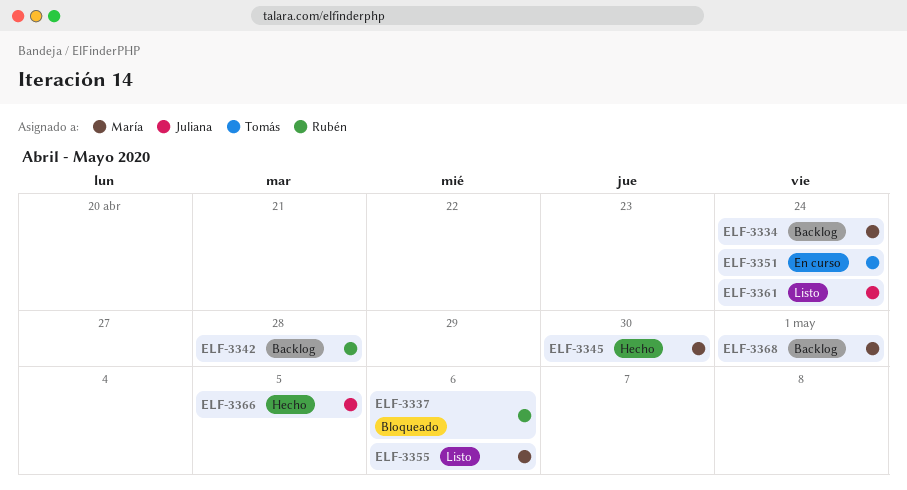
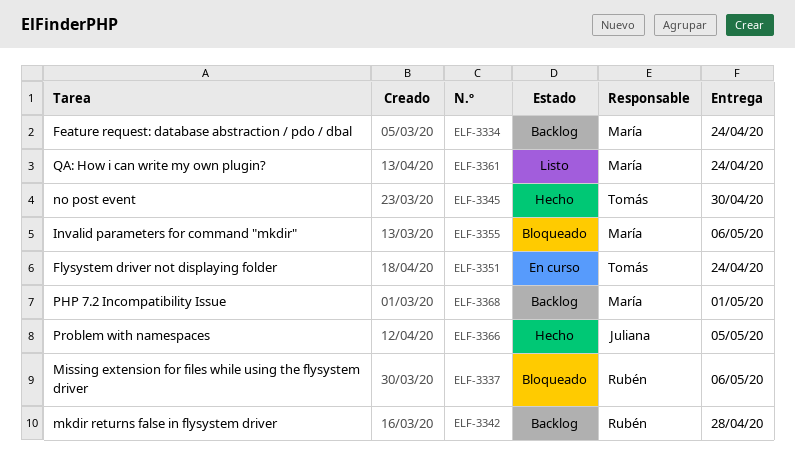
ELF-3345, owner: María -> Tomás
ELF-3355, status: Listo -> Bloqueado
ELF-3361, owner: Juliana -> María

